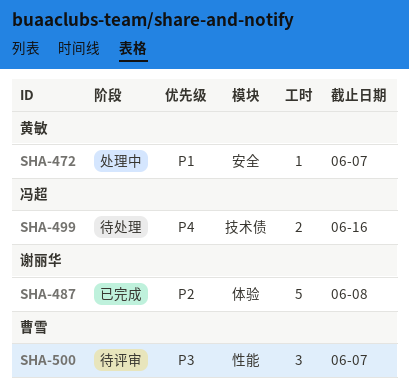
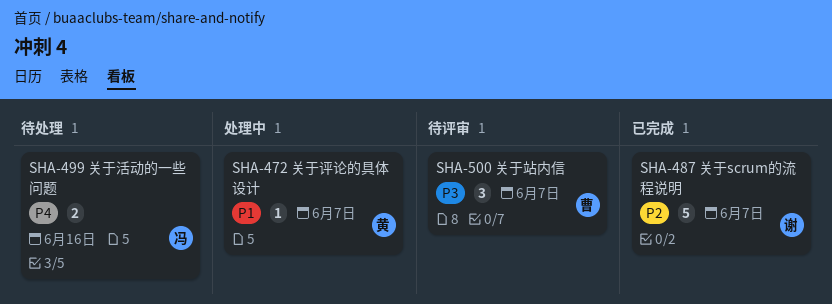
SHA-487, due: Jun 8 -> Jun 7

